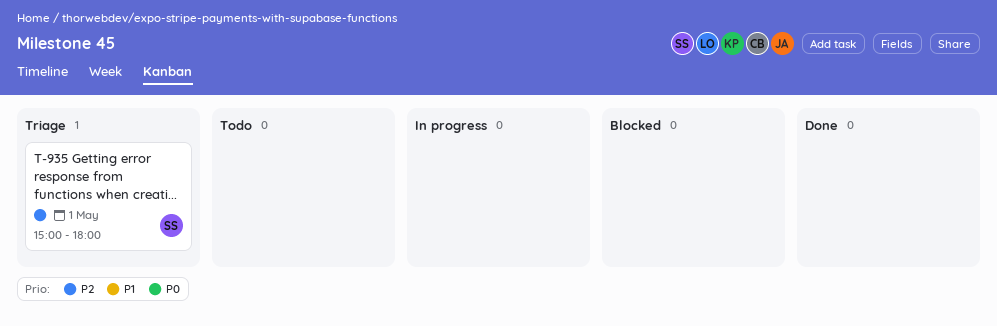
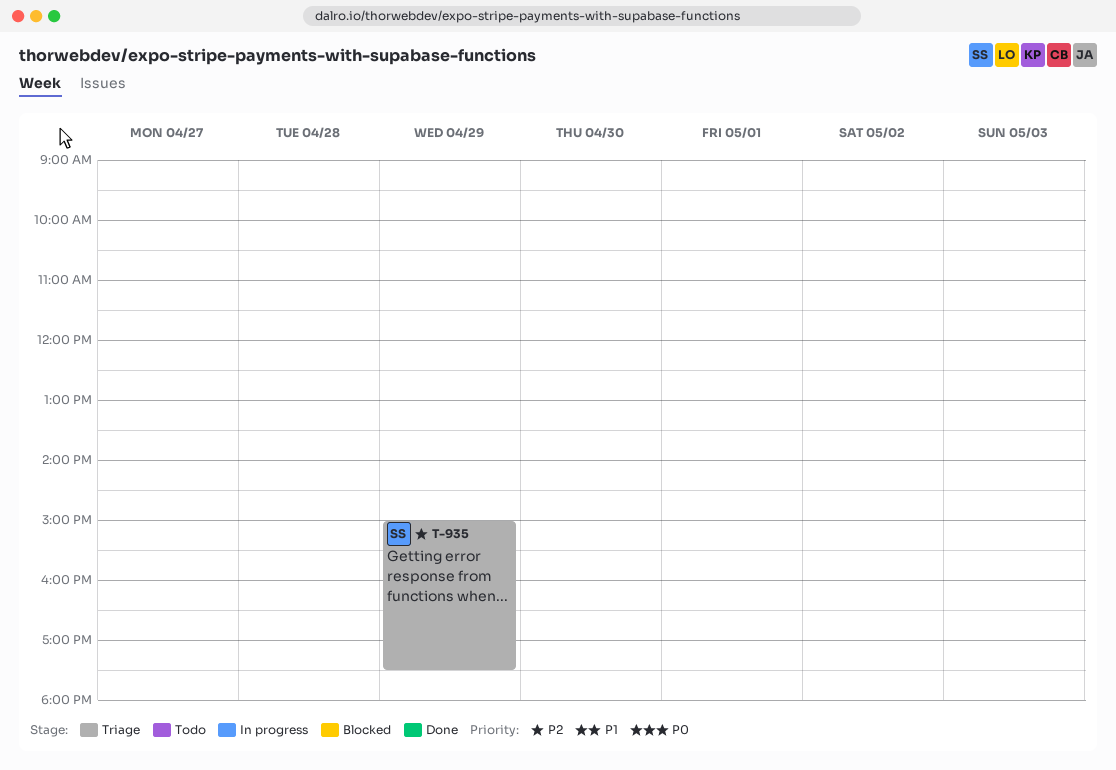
T-935, day: May 1 -> Apr 29
T-935, ends: 18:00 -> 17:30

